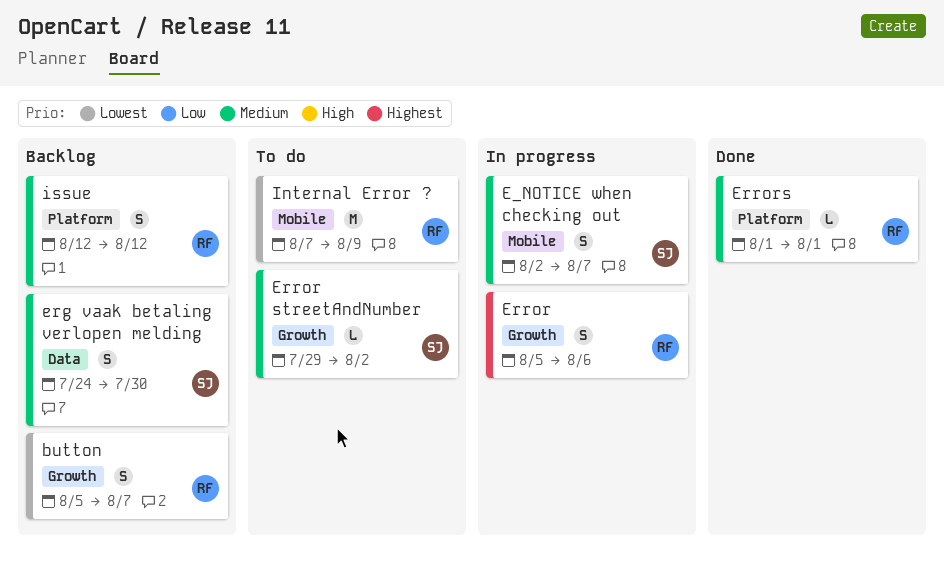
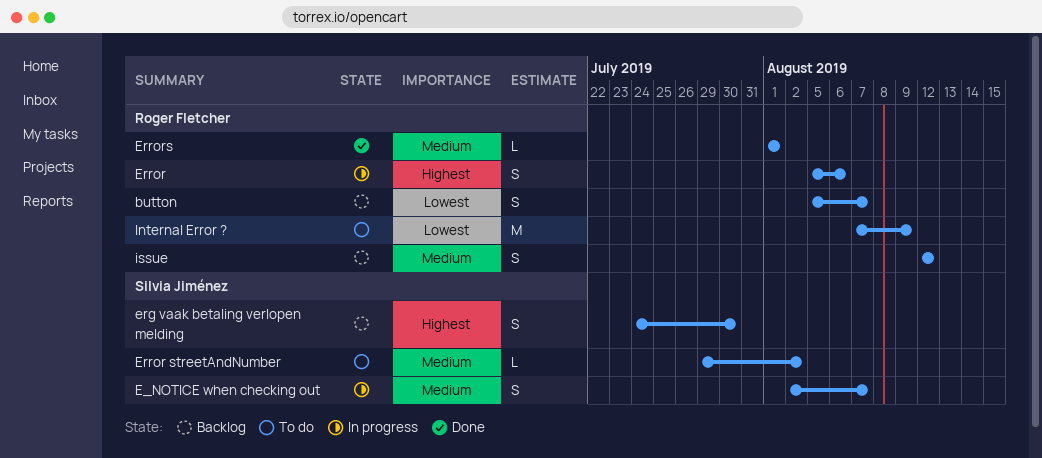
erg vaak betaling verlopen melding, priority: Medium -> Highest

